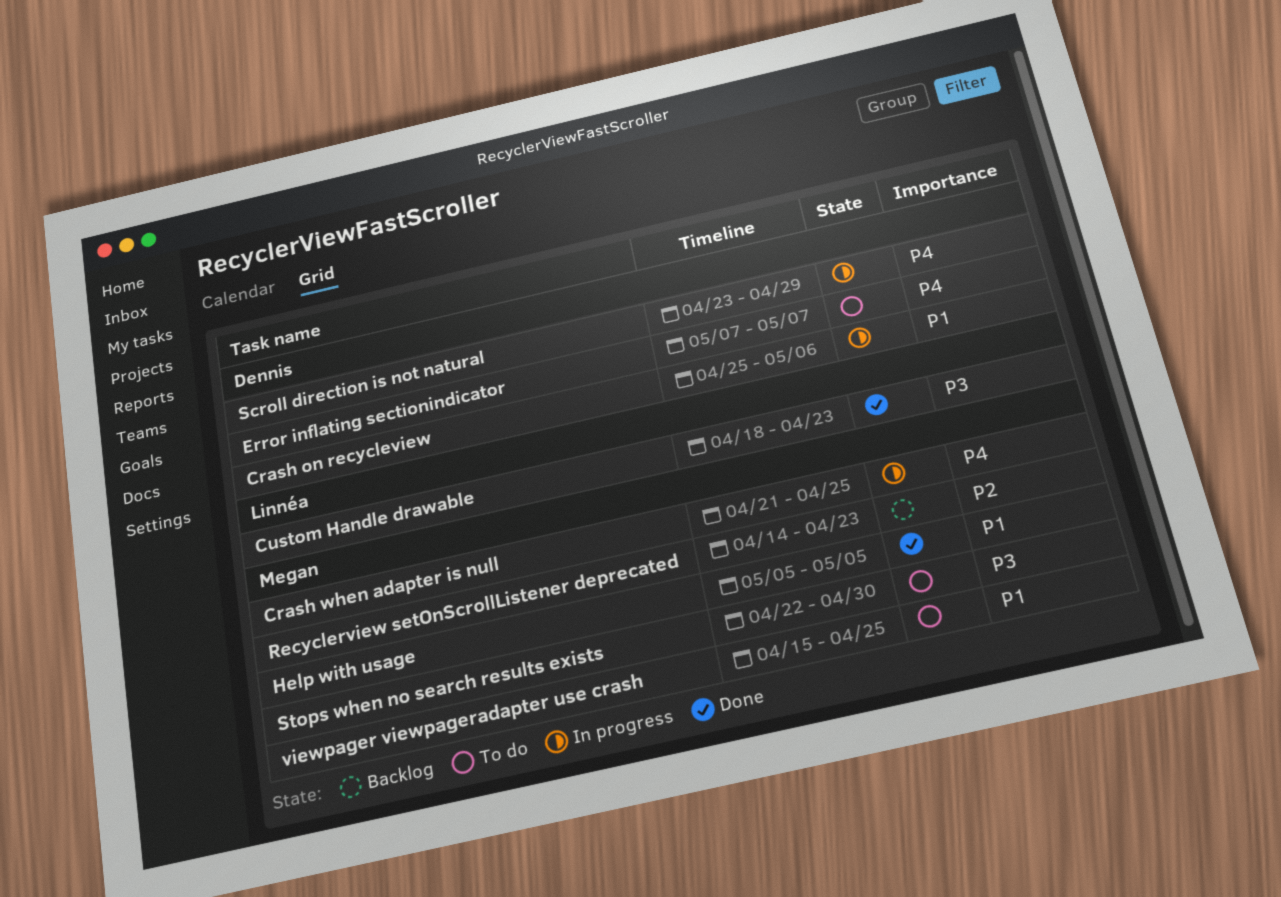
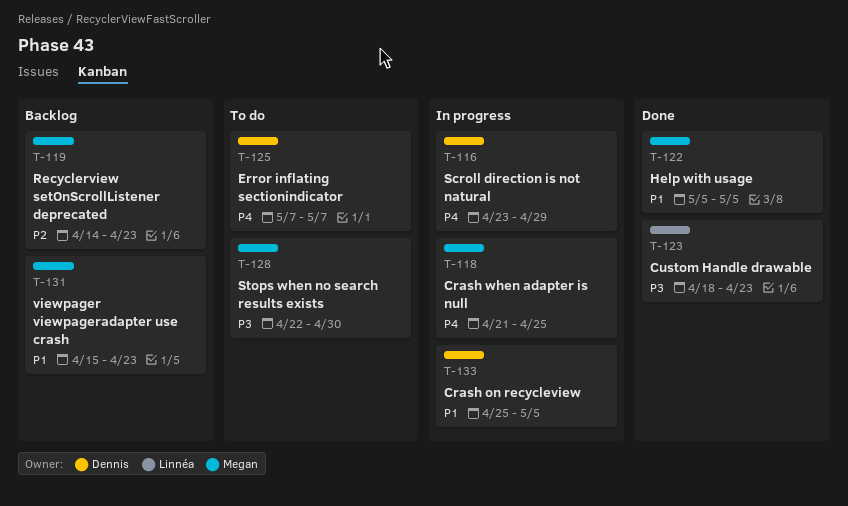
Crash on recycleview, due: May 6 -> May 5
viewpager viewpageradapter use crash, status: To do -> Backlog
viewpager viewpageradapter use crash, due: Apr 25 -> Apr 23

